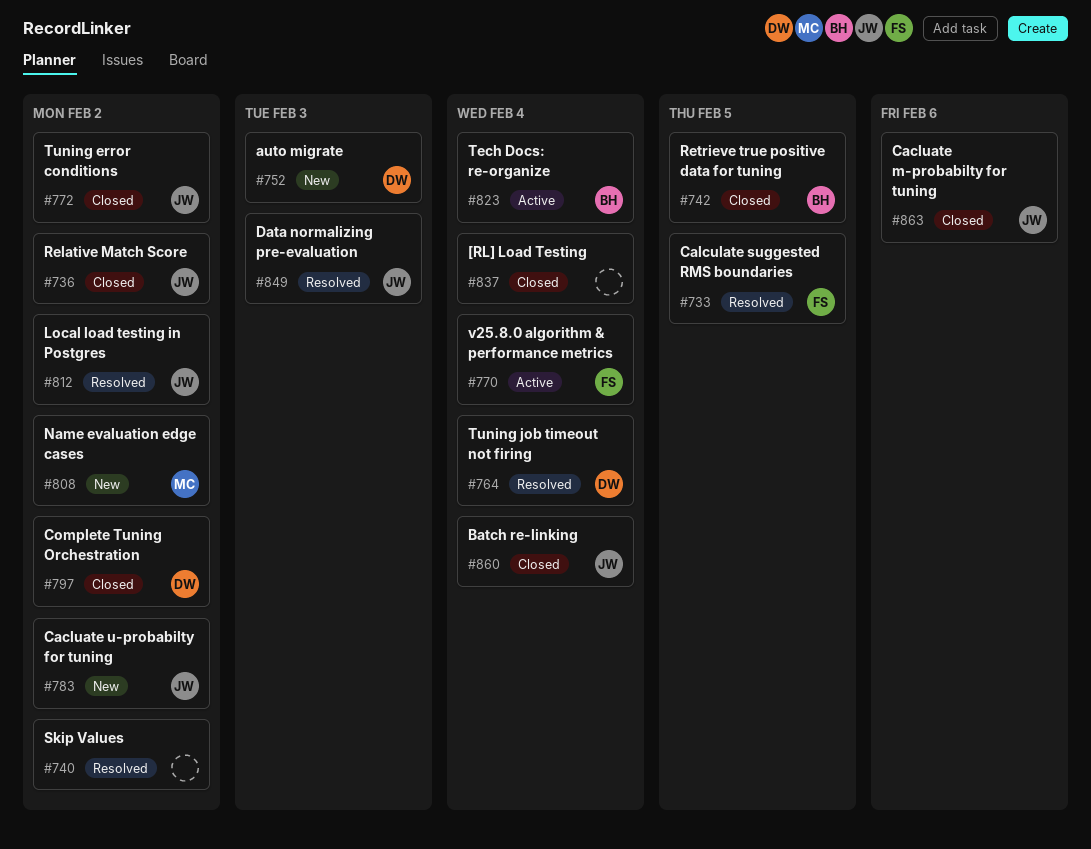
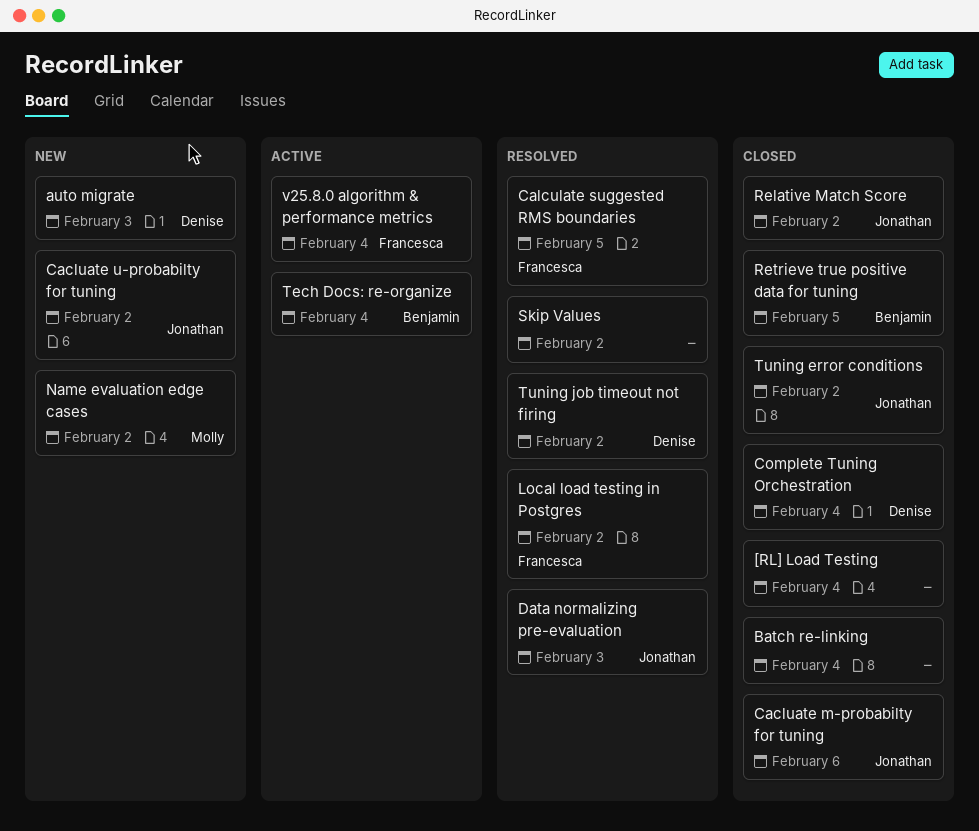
Batch re-linking, owner: Jonathan -> none
Complete Tuning Orchestration, due: Feb 2 -> Feb 4
Local load testing in Postgres, owner: Jonathan -> Francesca
Tuning job timeout not firing, due: Feb 4 -> Feb 2

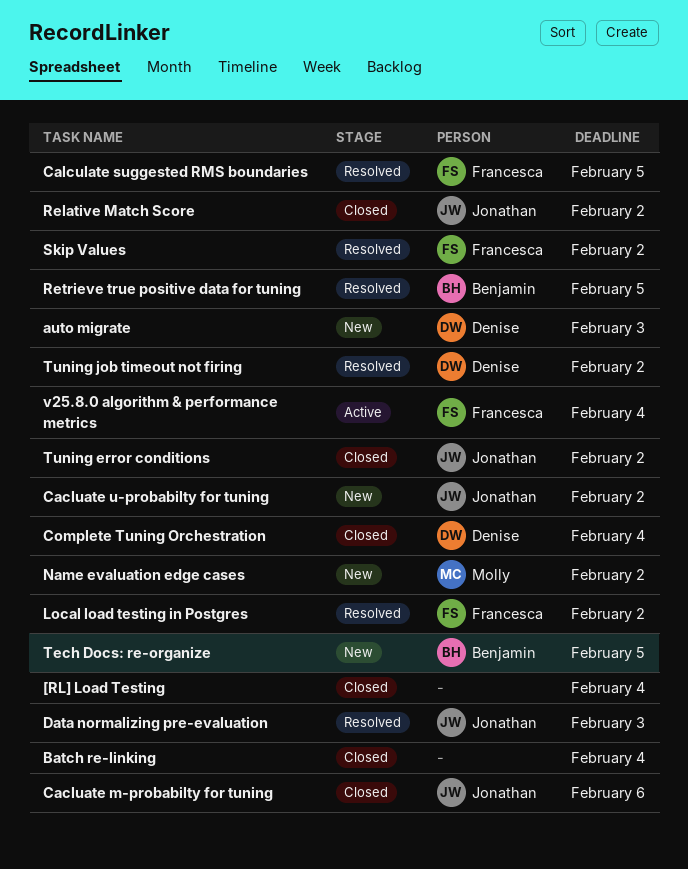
Retrieve true positive data for tuning, status: Closed -> Resolved
Skip Values, owner: none -> Francesca
Tech Docs: re-organize, status: Active -> New
Tech Docs: re-organize, due: Feb 4 -> Feb 5

